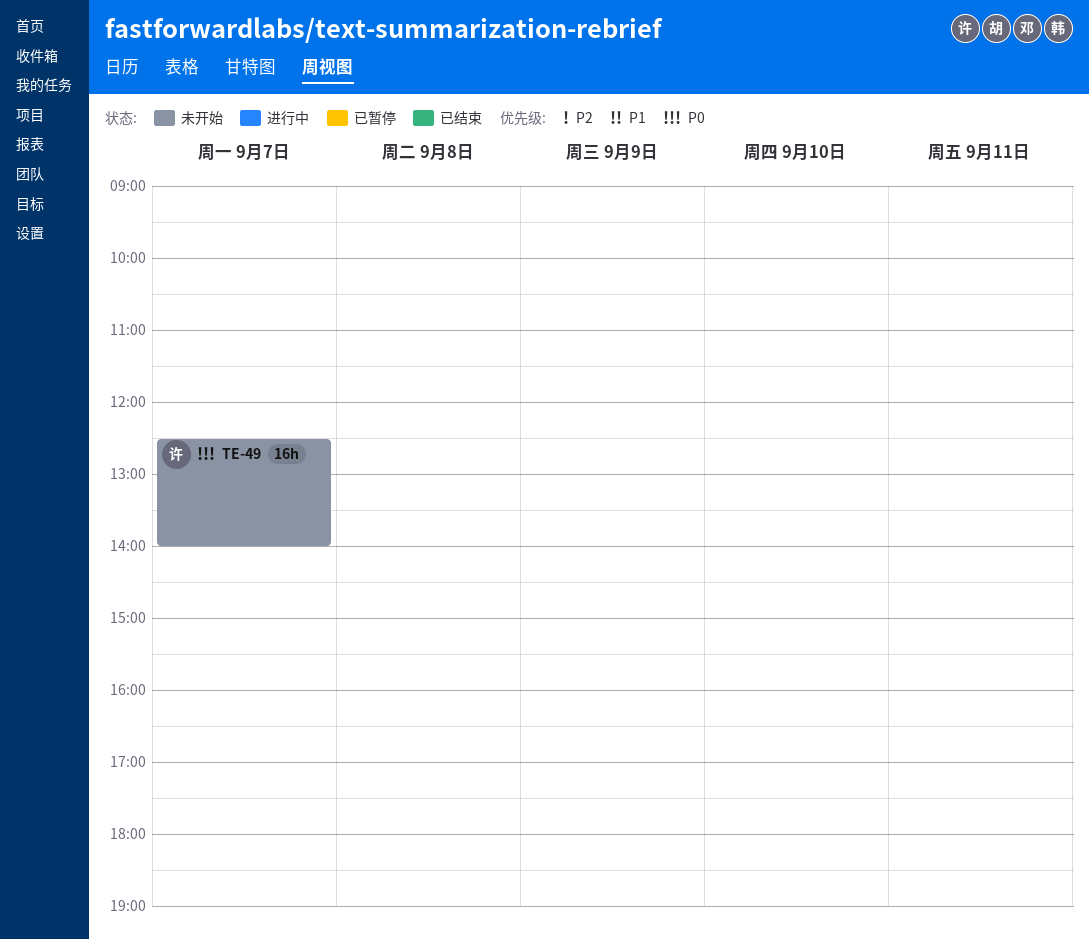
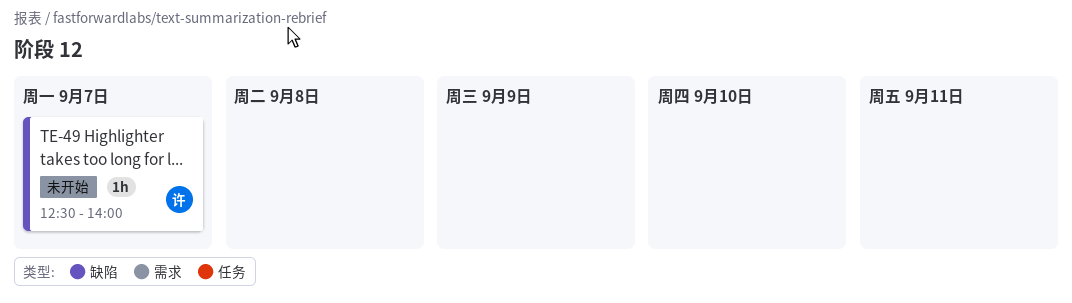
TE-49, estimate: 16h -> 1h

